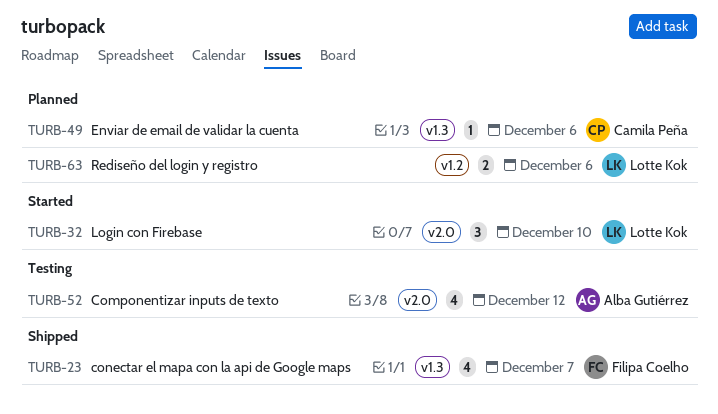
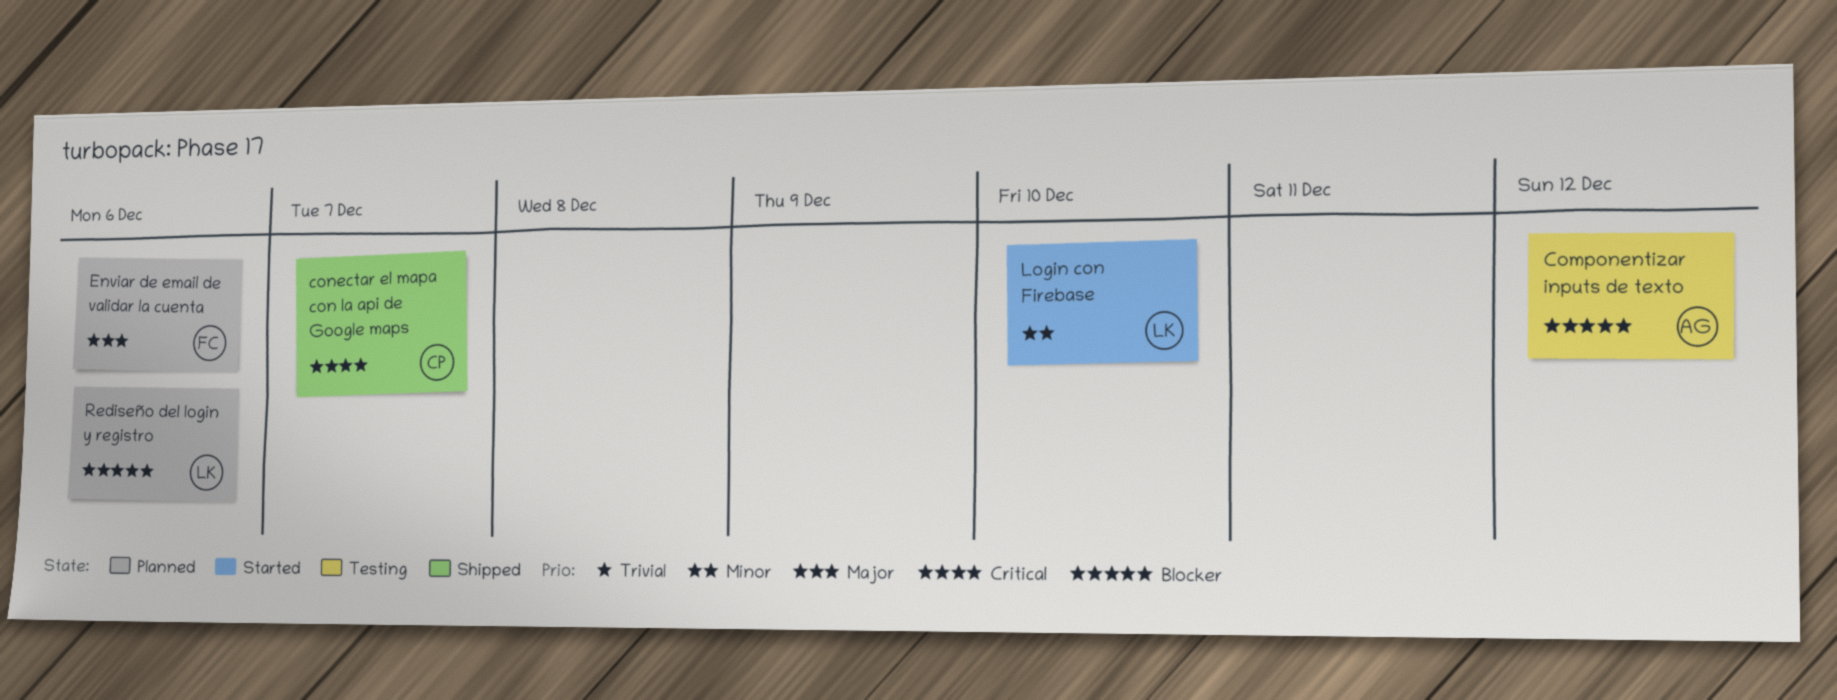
conectar el mapa con la api de Google maps, owner: Filipa Coelho -> Camila Peña
Enviar de email de validar la cuenta, owner: Camila Peña -> Filipa Coelho

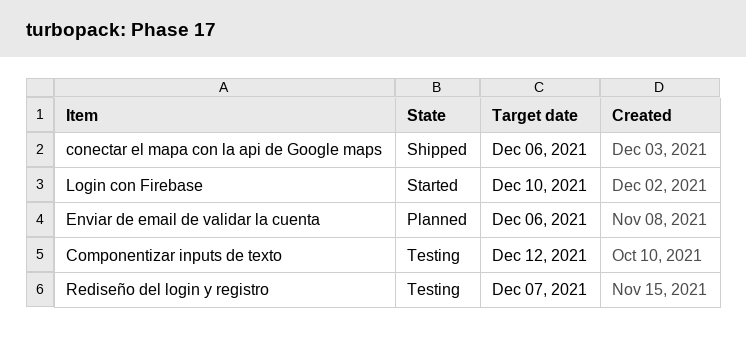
conectar el mapa con la api de Google maps, due: Dec 7 -> Dec 6
Rediseño del login y registro, status: Planned -> Testing
Rediseño del login y registro, due: Dec 6 -> Dec 7

